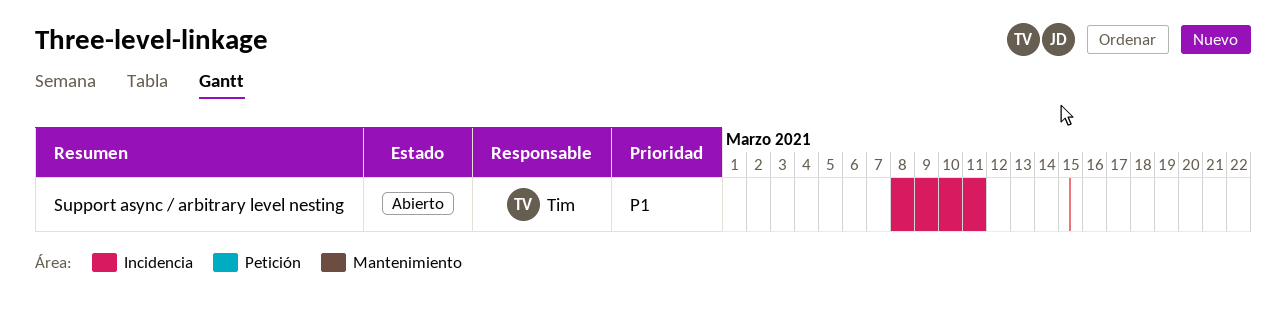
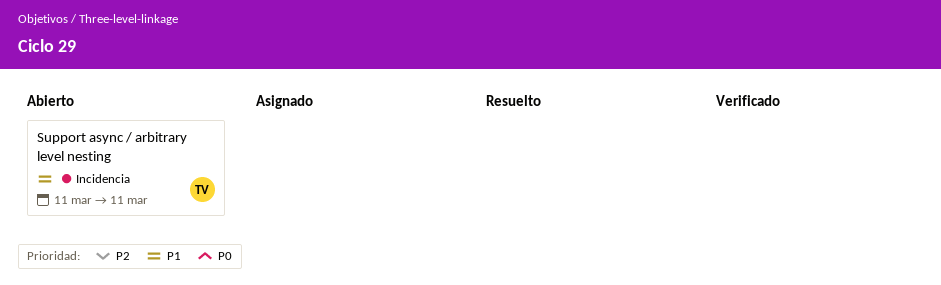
Support async / arbitrary level nesting, start: Mar 8 -> Mar 11

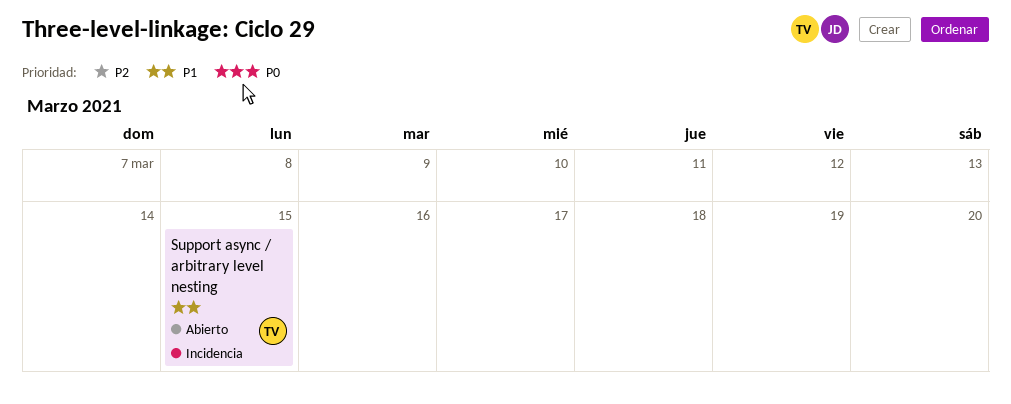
Support async / arbitrary level nesting, due: Mar 11 -> Mar 15

